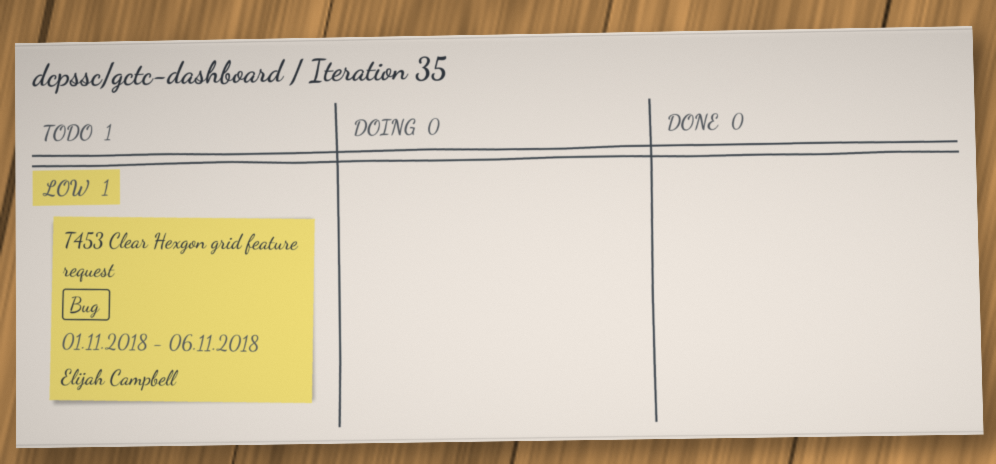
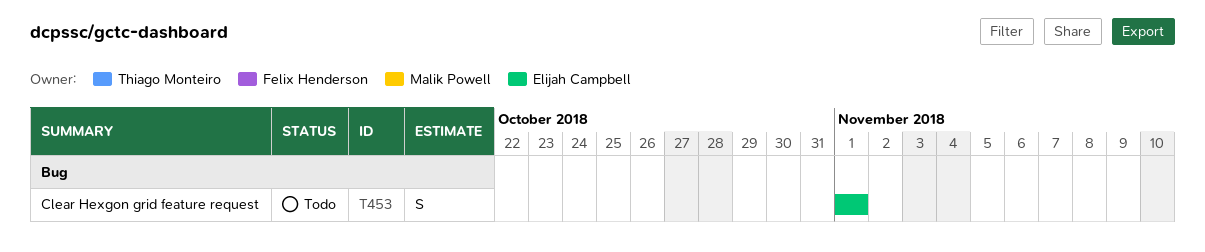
T453, due: Nov 6 -> Nov 1

